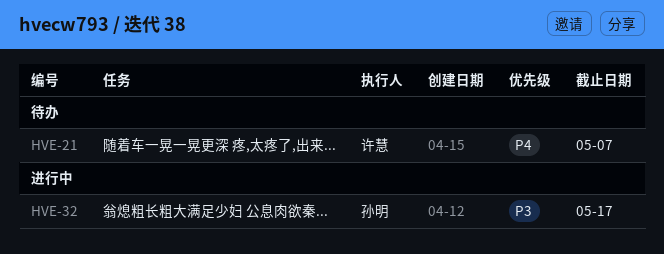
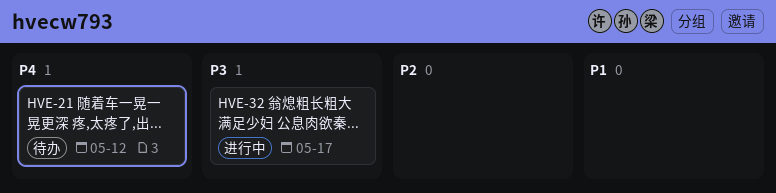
HVE-21, due: May 7 -> May 12

